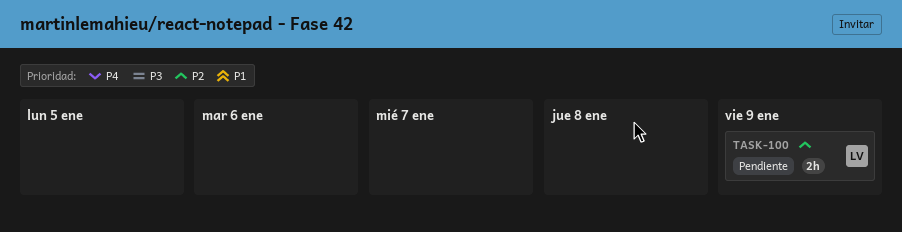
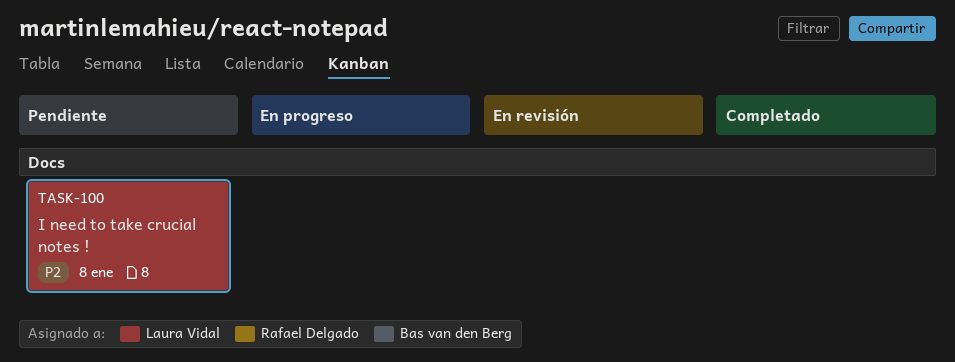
TASK-100, due: Jan 9 -> Jan 8

